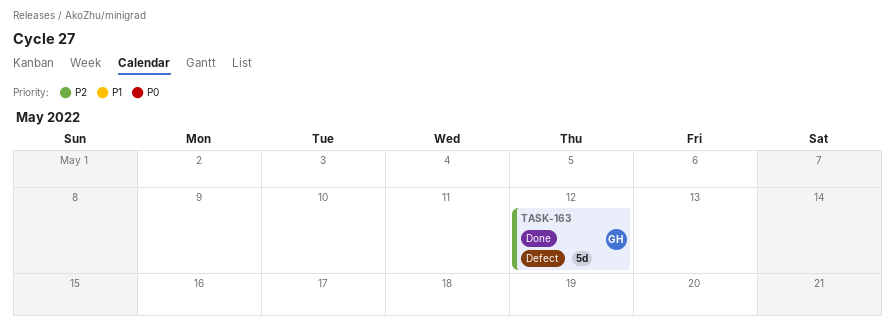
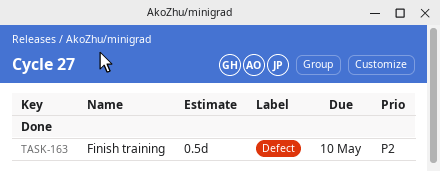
TASK-163, estimate: 5d -> 0.5d
TASK-163, due: May 12 -> May 10

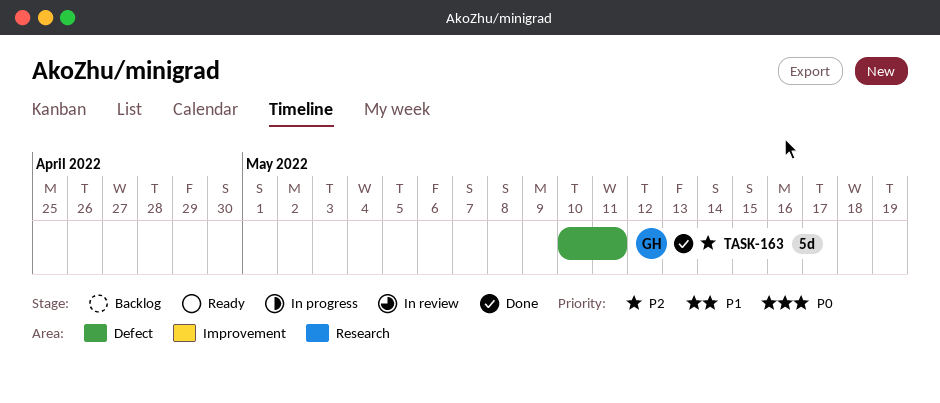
TASK-163, estimate: 0.5d -> 5d
TASK-163, due: May 10 -> May 11

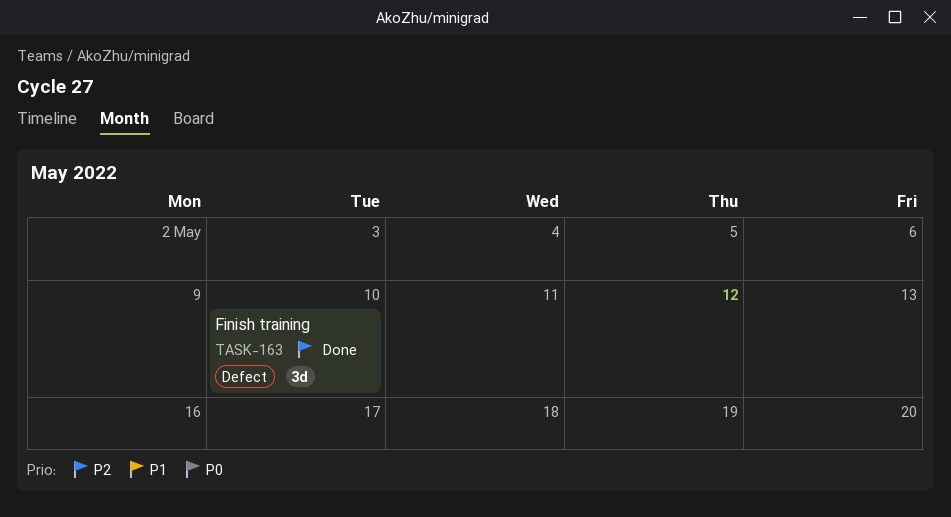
TASK-163, estimate: 5d -> 3d
TASK-163, due: May 11 -> May 10

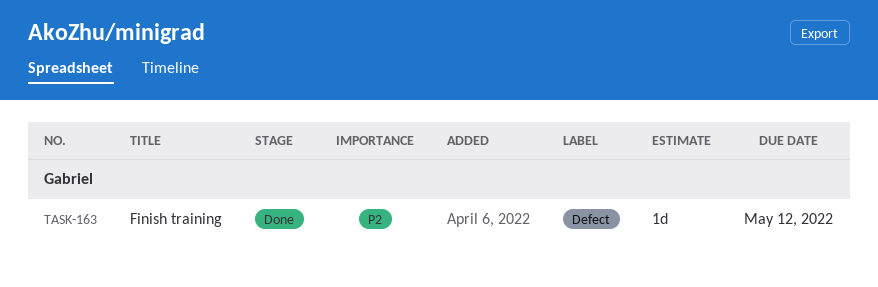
TASK-163, estimate: 3d -> 1d
TASK-163, due: May 10 -> May 12

